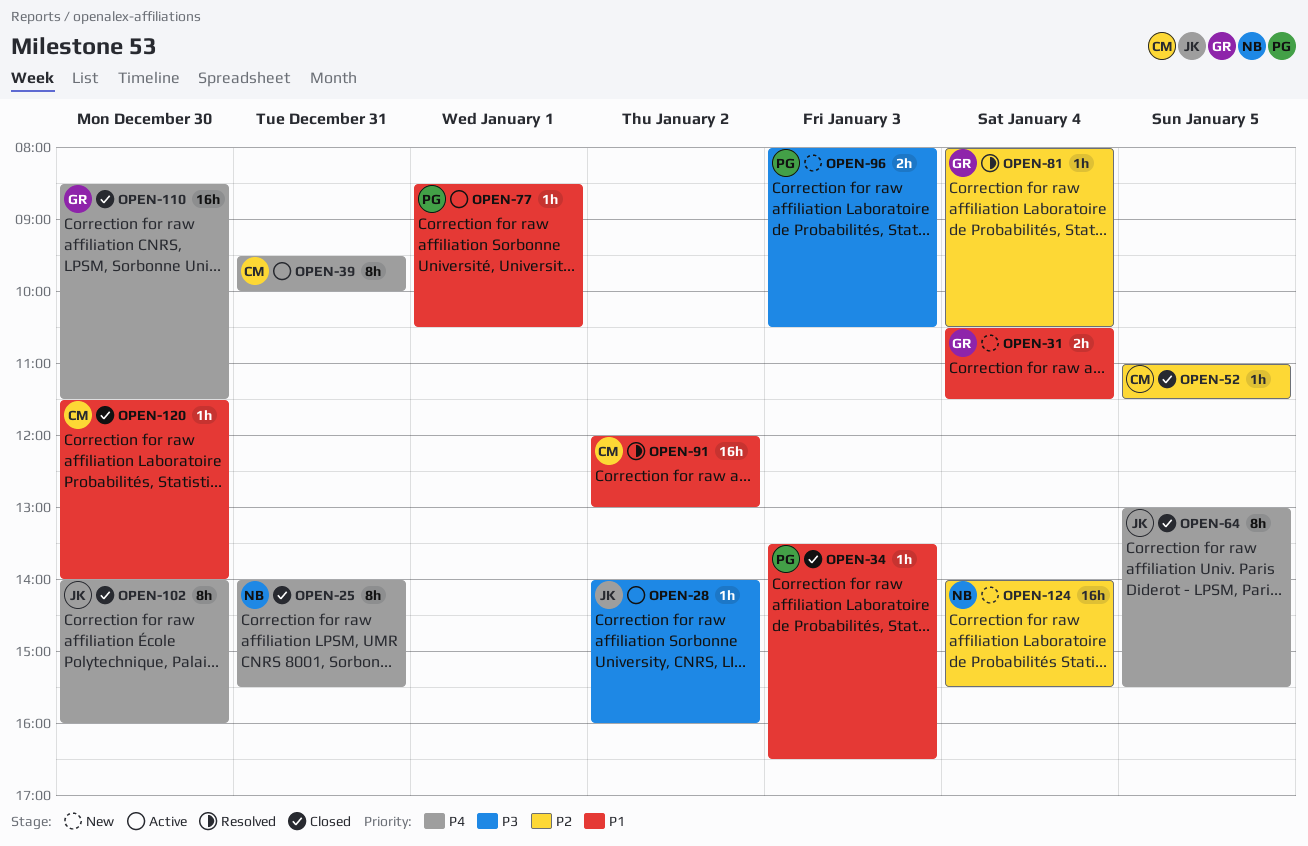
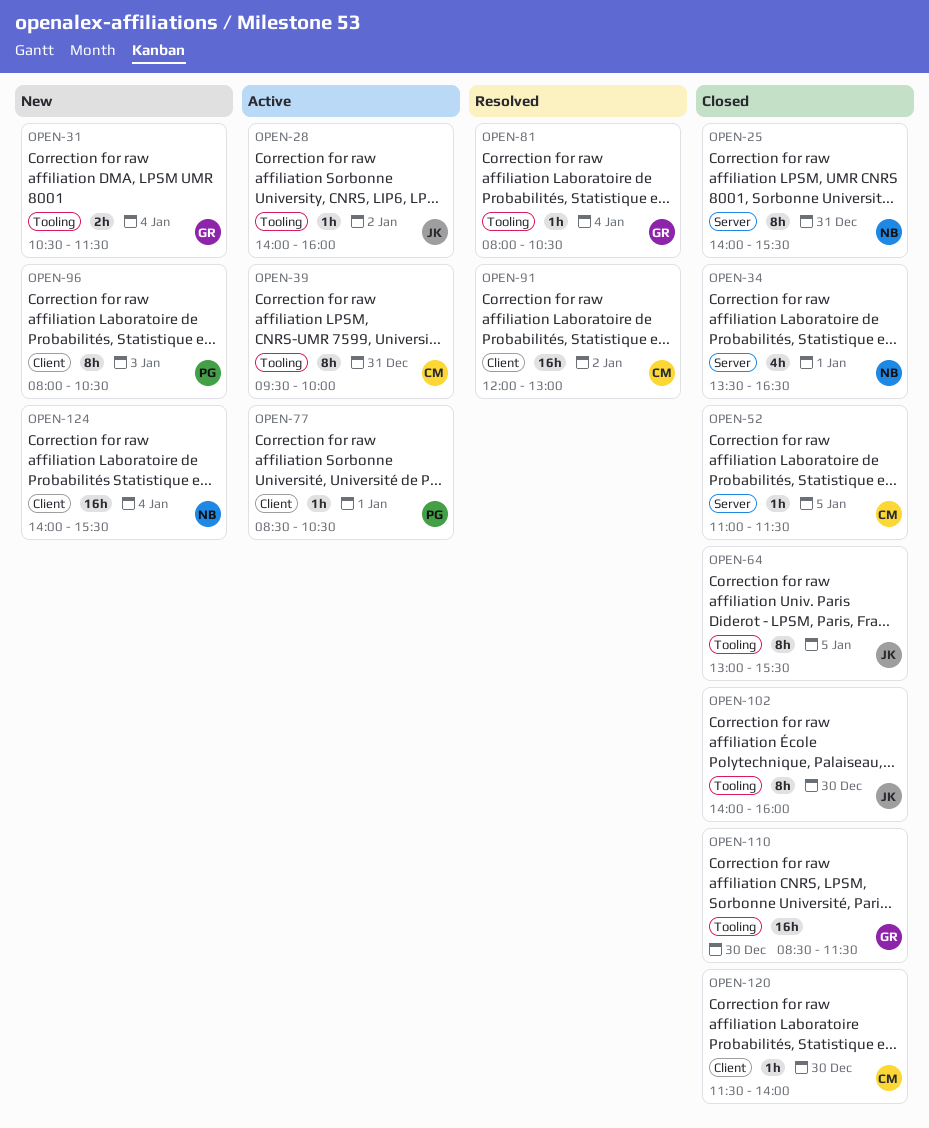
OPEN-34, owner: PG -> NB
OPEN-34, estimate: 1h -> 4h
OPEN-34, day: Jan 3 -> Jan 1
OPEN-96, estimate: 2h -> 8h

